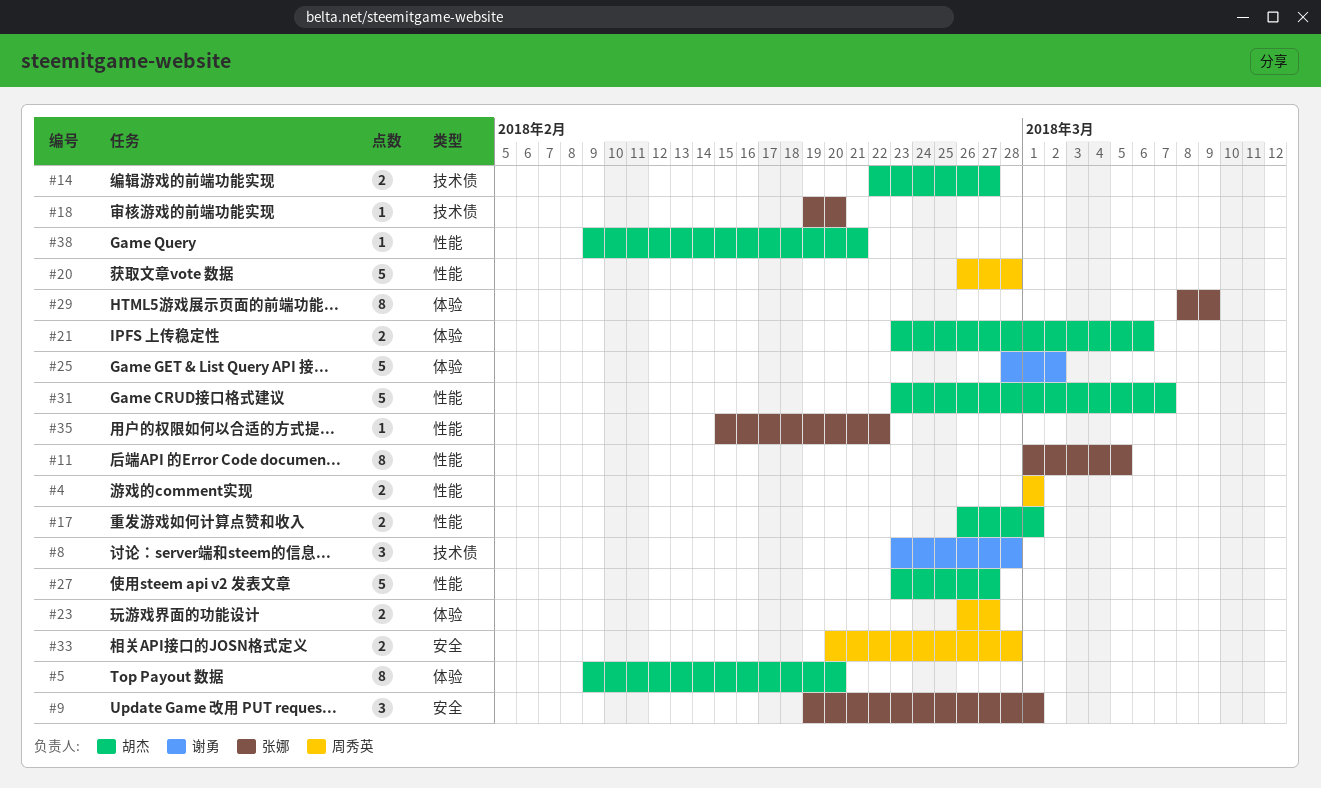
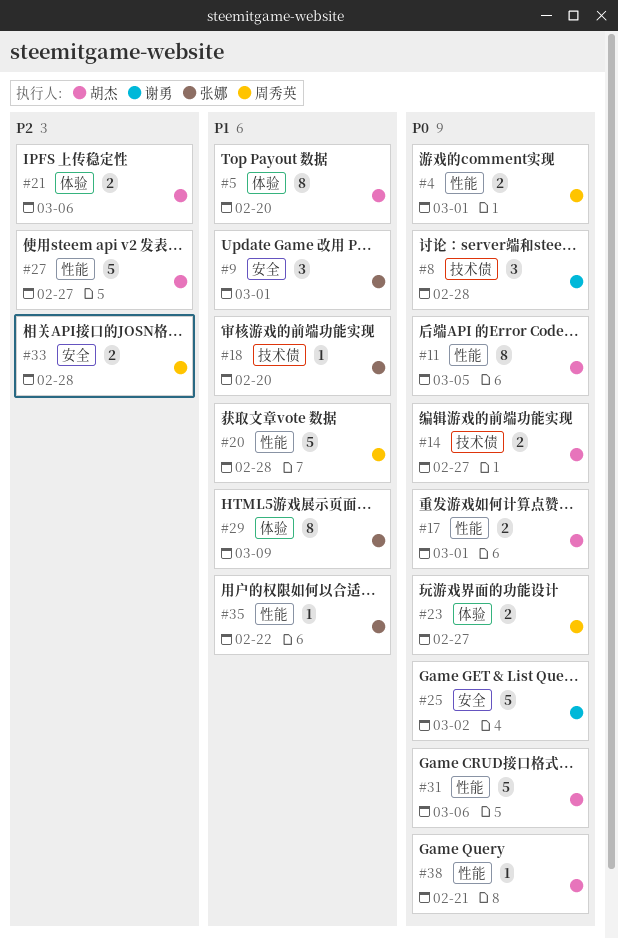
#11, owner: 张娜 -> 胡杰
#25, label: 体验 -> 安全
#31, due: Mar 7 -> Mar 6

